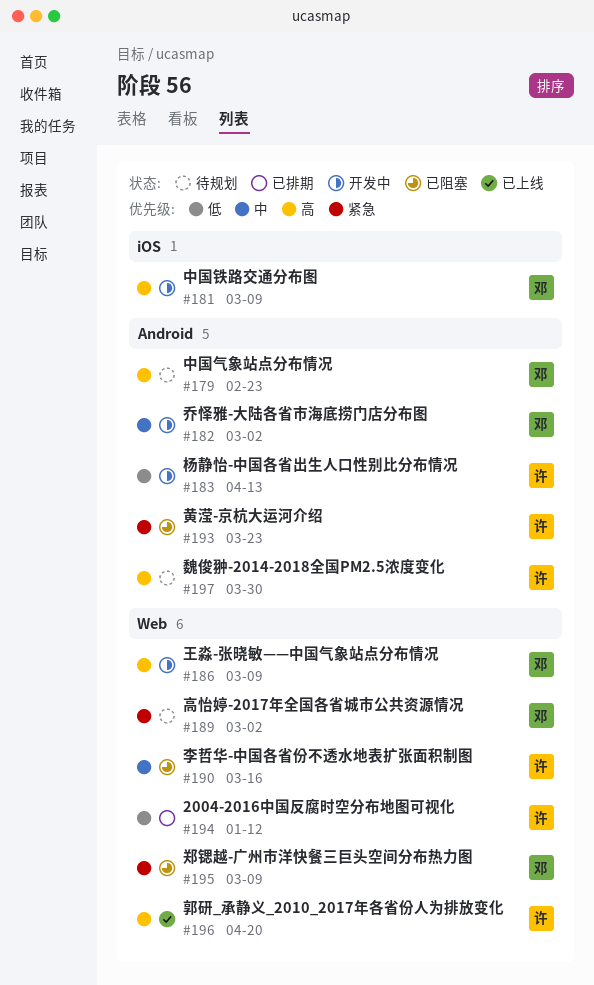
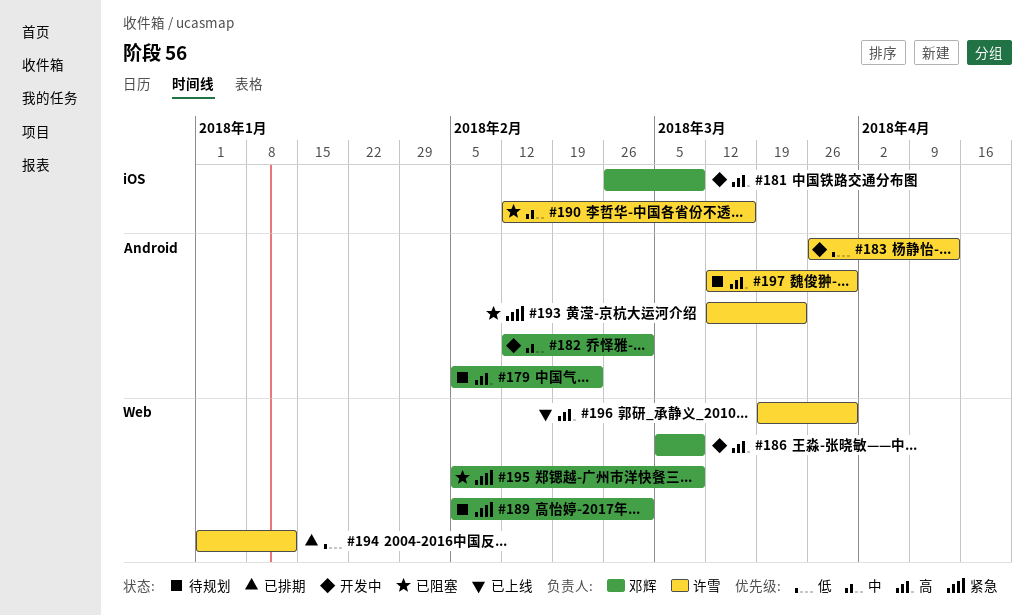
#190, label: Web -> iOS
#196, due: Apr 20 -> Mar 30

